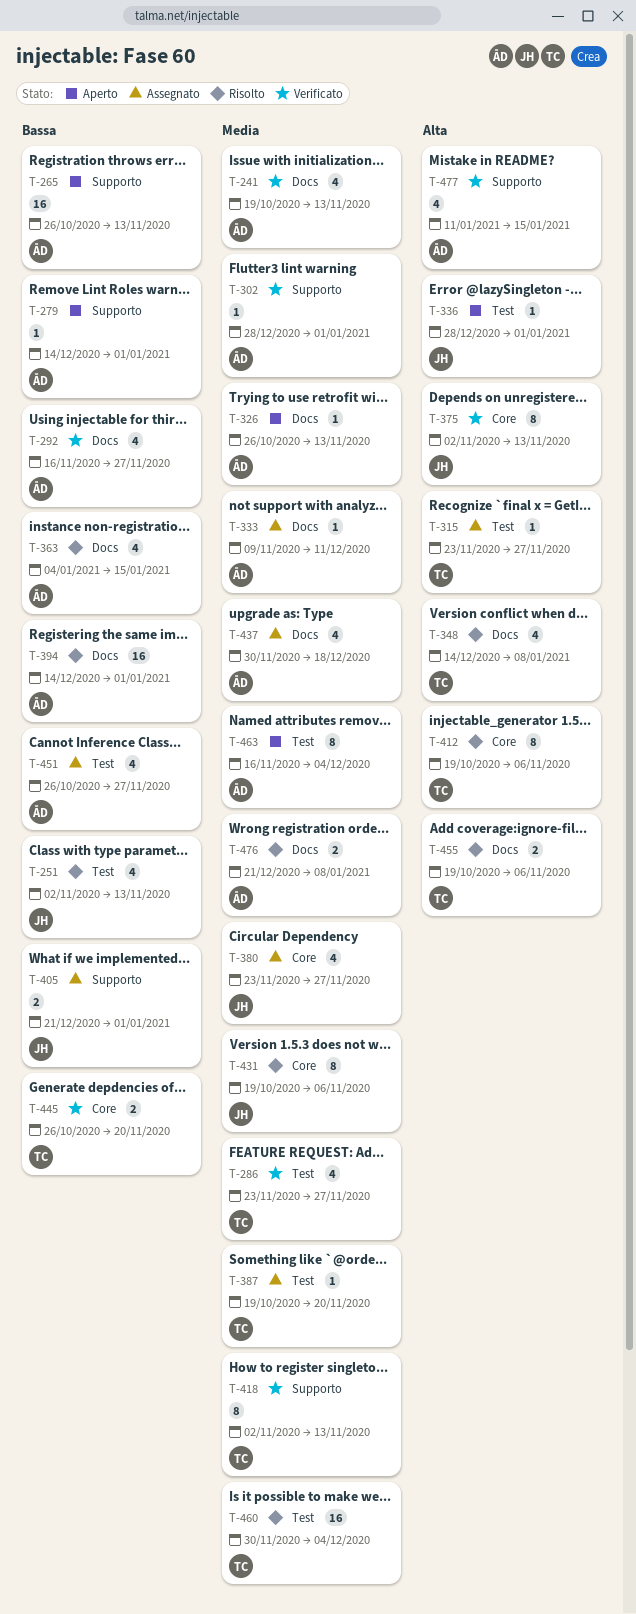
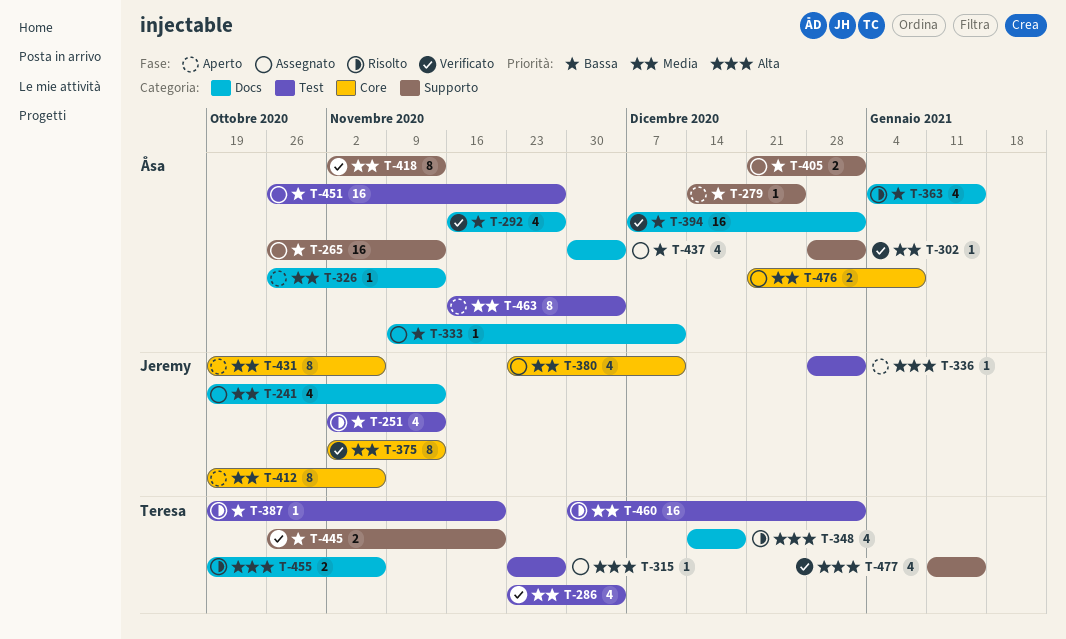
T-241, status: Verificato -> Assegnato
T-241, owner: Åsa -> Jeremy
T-265, status: Aperto -> Assegnato
T-279, due: Jan 1 -> Dec 25
T-286, due: Nov 27 -> Dec 4
T-333, priority: Media -> Bassa
T-348, due: Jan 8 -> Dec 18
T-375, priority: Alta -> Media
T-380, due: Nov 27 -> Dec 11
T-387, status: Assegnato -> Risolto
T-387, priority: Media -> Bassa
T-394, status: Risolto -> Verificato
T-394, start: Dec 14 -> Dec 7
T-405, owner: Jeremy -> Åsa
T-412, status: Risolto -> Aperto
T-412, owner: Teresa -> Jeremy
T-412, priority: Alta -> Media
T-418, owner: Teresa -> Åsa
T-431, status: Risolto -> Aperto
T-437, priority: Media -> Bassa
T-437, due: Dec 18 -> Dec 4
T-445, label: Core -> Supporto
T-451, estimate: 4 -> 16
T-460, due: Dec 4 -> Jan 1
T-476, status: Risolto -> Assegnato
T-476, label: Docs -> Core
T-477, owner: Åsa -> Teresa

